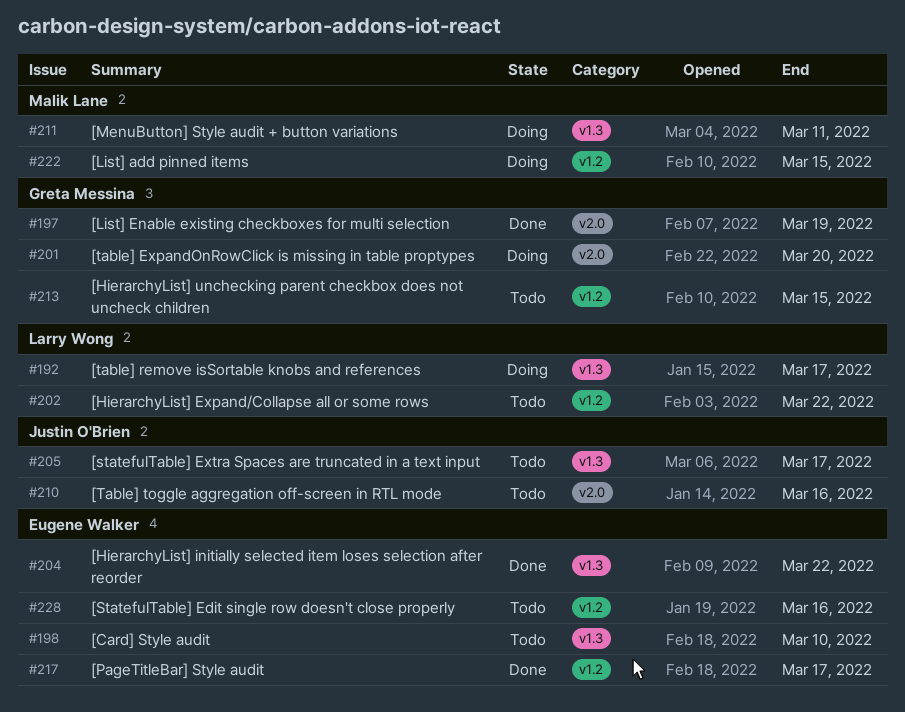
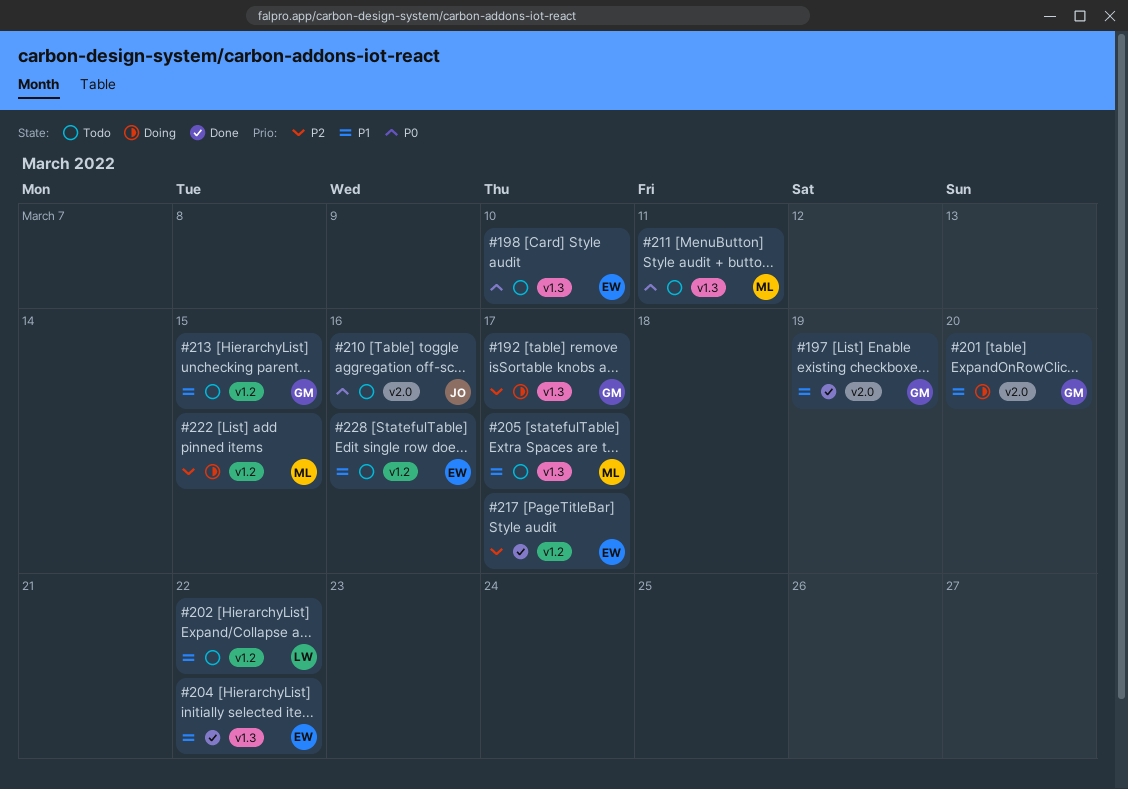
#192, owner: Larry Wong -> Greta Messina
#205, owner: Justin O'Brien -> Malik Lane
#211, status: Doing -> Todo

